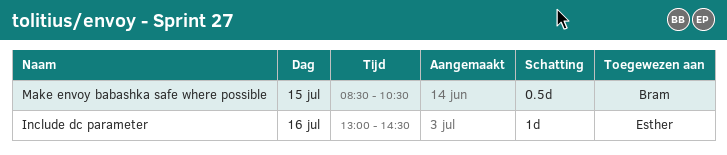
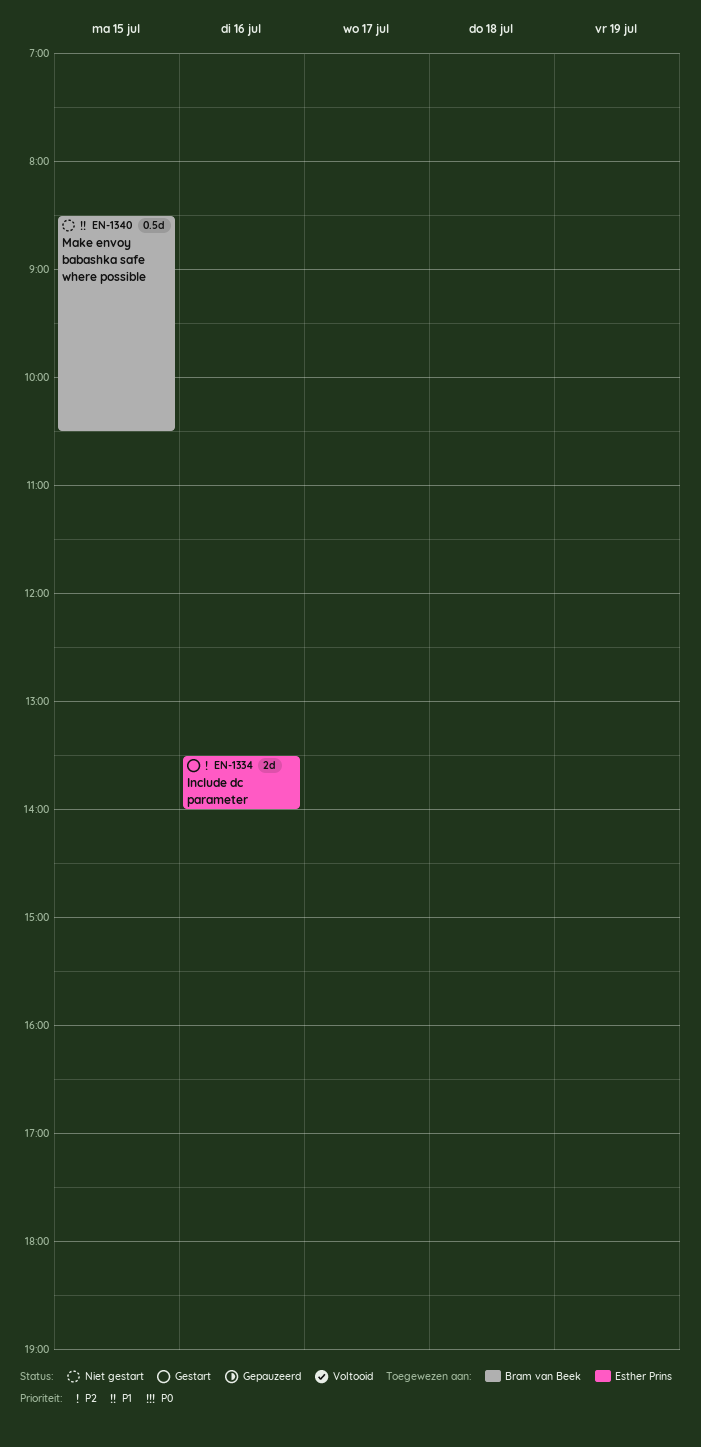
Include dc parameter, estimate: 1d -> 2d
Include dc parameter, begins: 13:00 -> 13:30
Include dc parameter, ends: 14:30 -> 14:00

